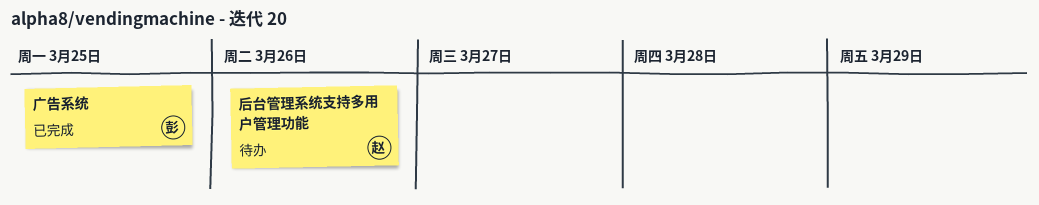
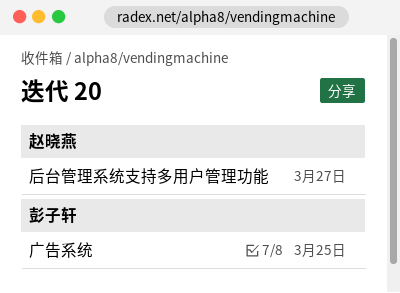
后台管理系统支持多用户管理功能, due: Mar 26 -> Mar 27

